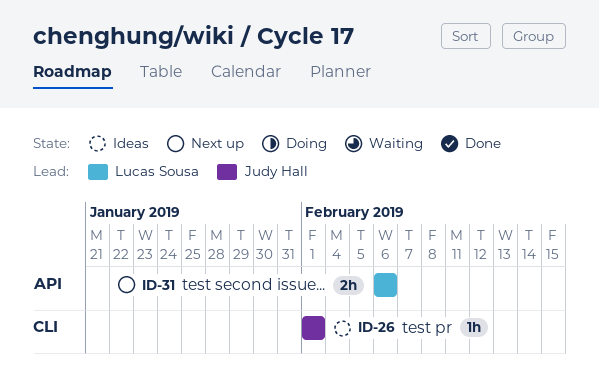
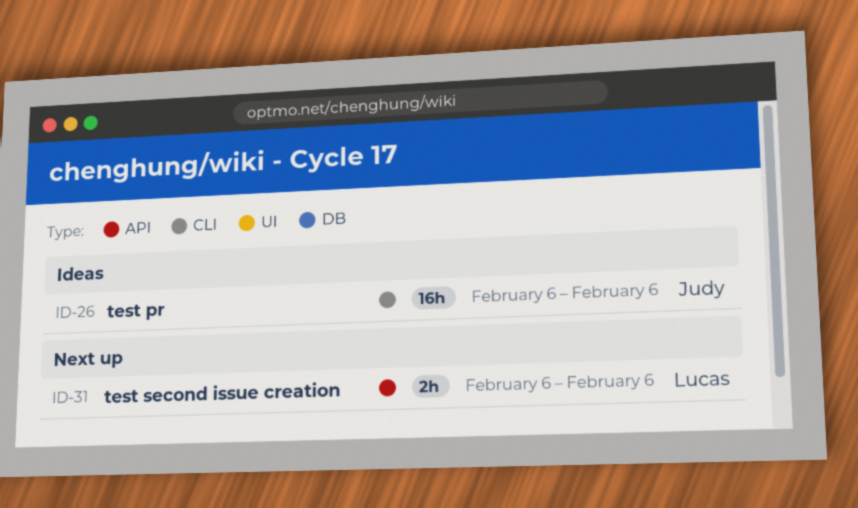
ID-26, estimate: 1h -> 16h
ID-26, start: Feb 1 -> Feb 6
ID-26, due: Feb 1 -> Feb 6

